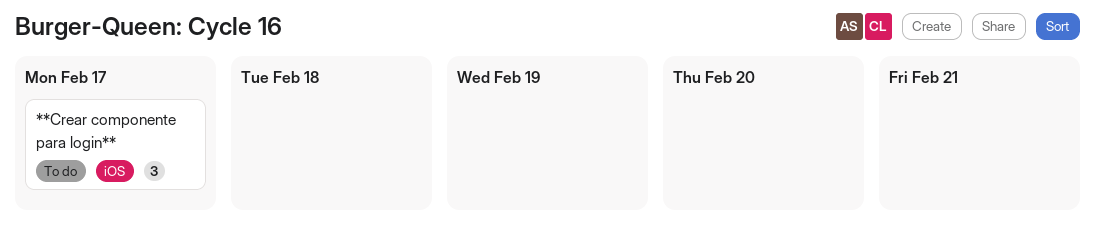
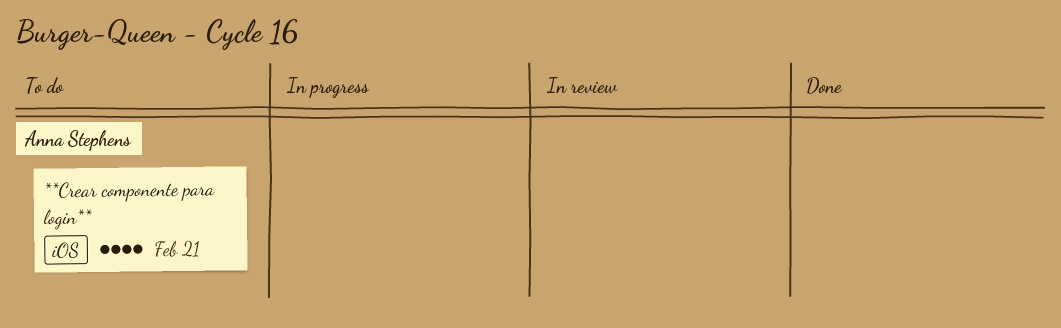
**Crear componente para login**, estimate: 3 -> 4
**Crear componente para login**, due: Feb 17 -> Feb 21

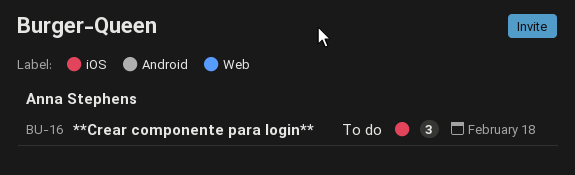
**Crear componente para login**, estimate: 4 -> 3
**Crear componente para login**, due: Feb 21 -> Feb 18

